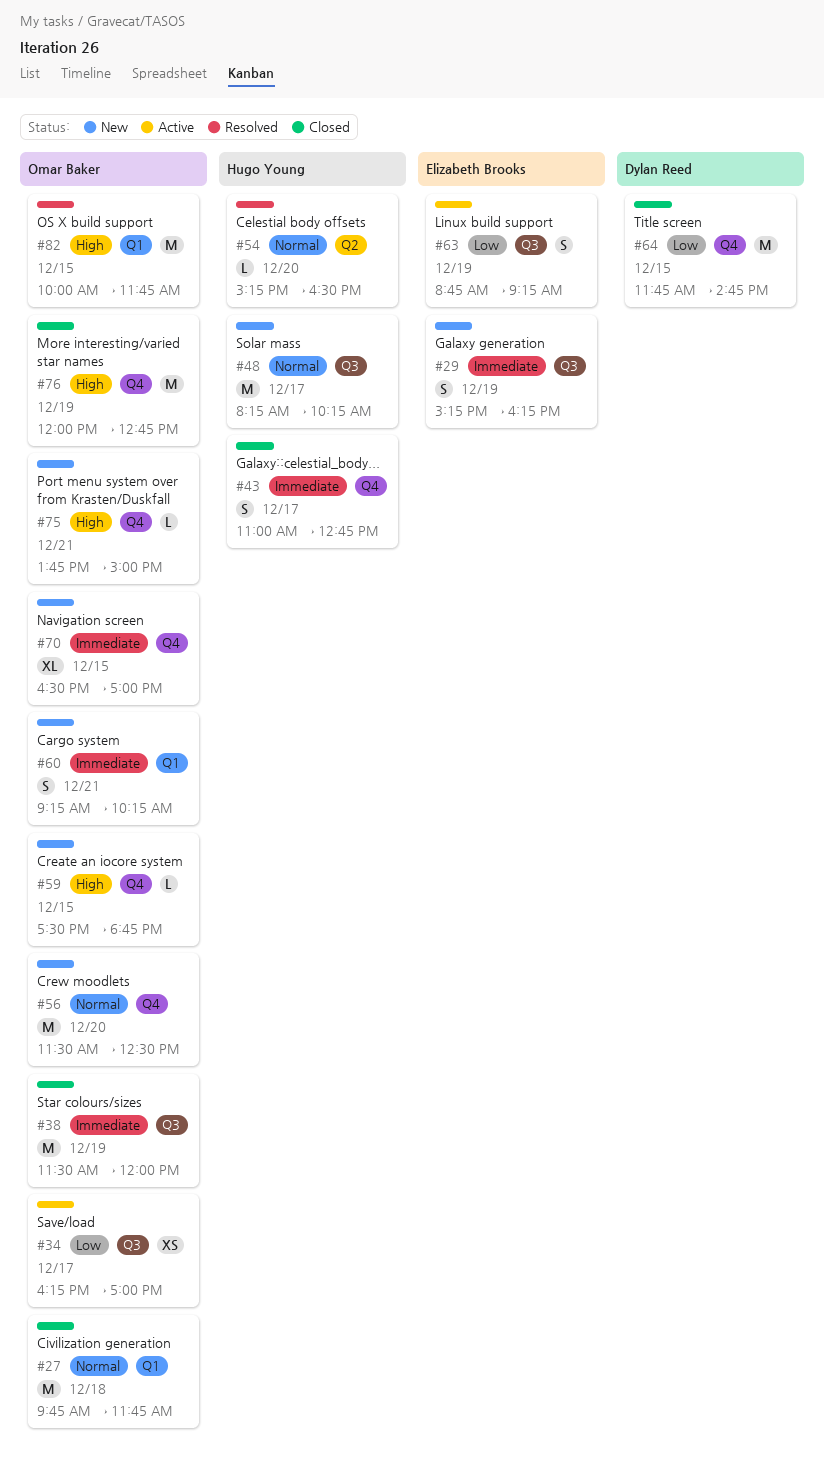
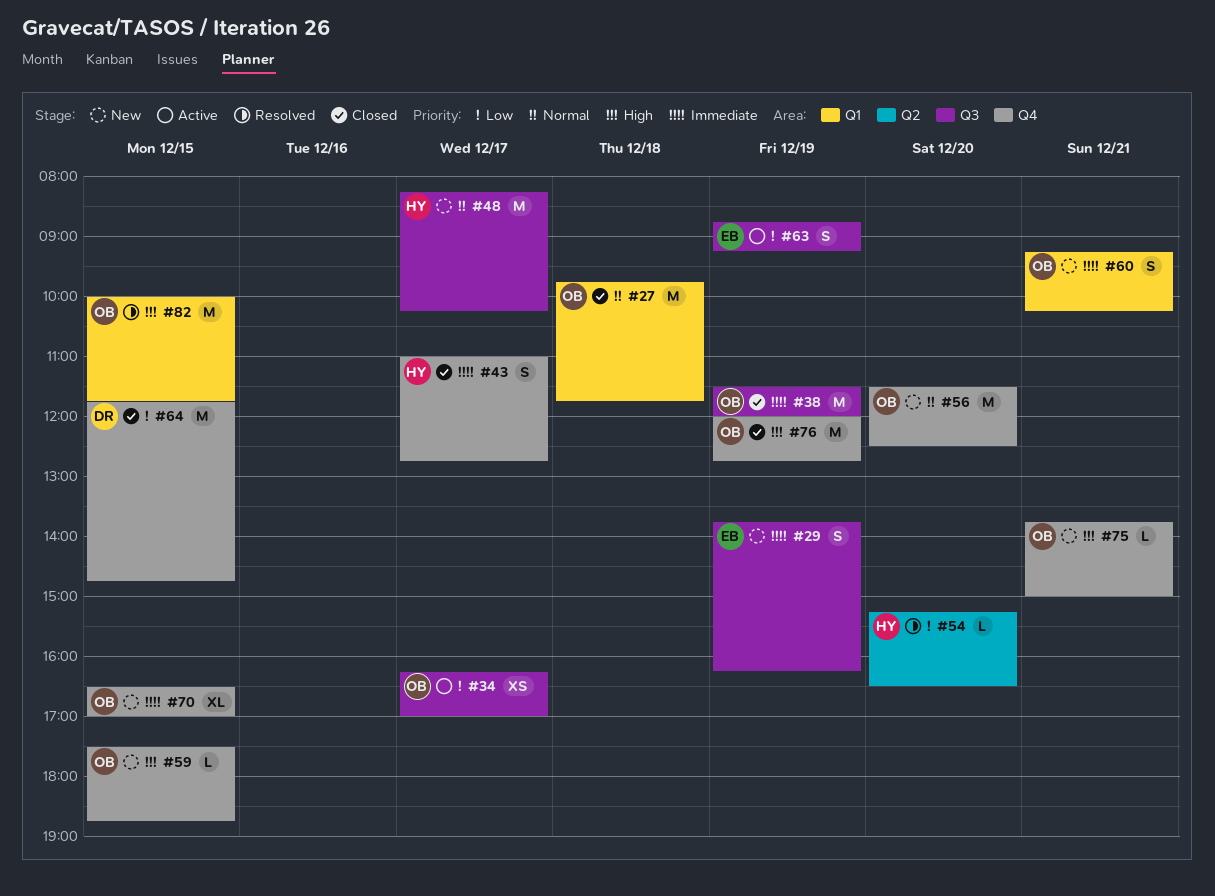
#29, begins: 15:15 -> 13:45
#54, priority: Normal -> Low

